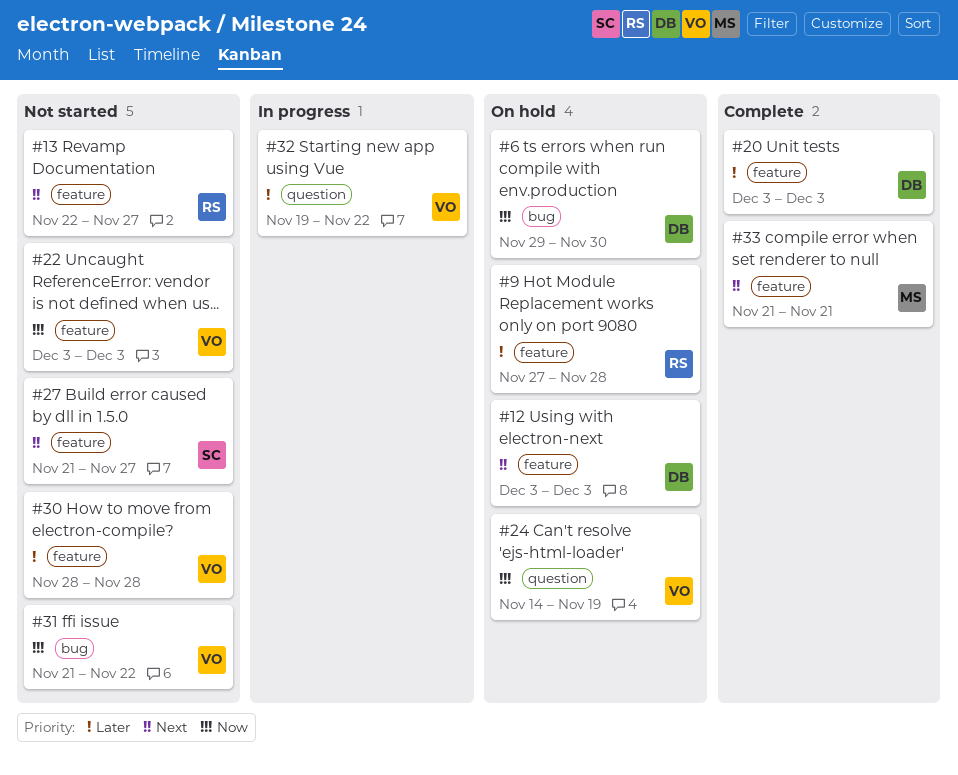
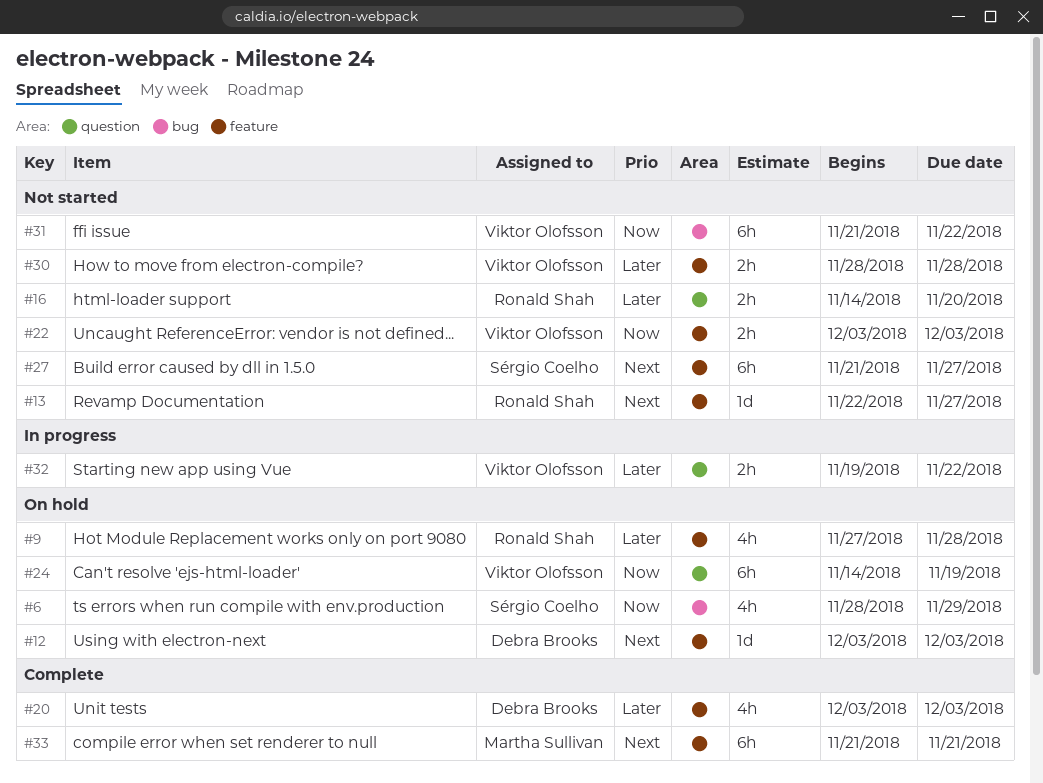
#6, owner: Debra Brooks -> Sérgio Coelho
#6, start: Nov 29 -> Nov 28
#6, due: Nov 30 -> Nov 29
#16: none -> present

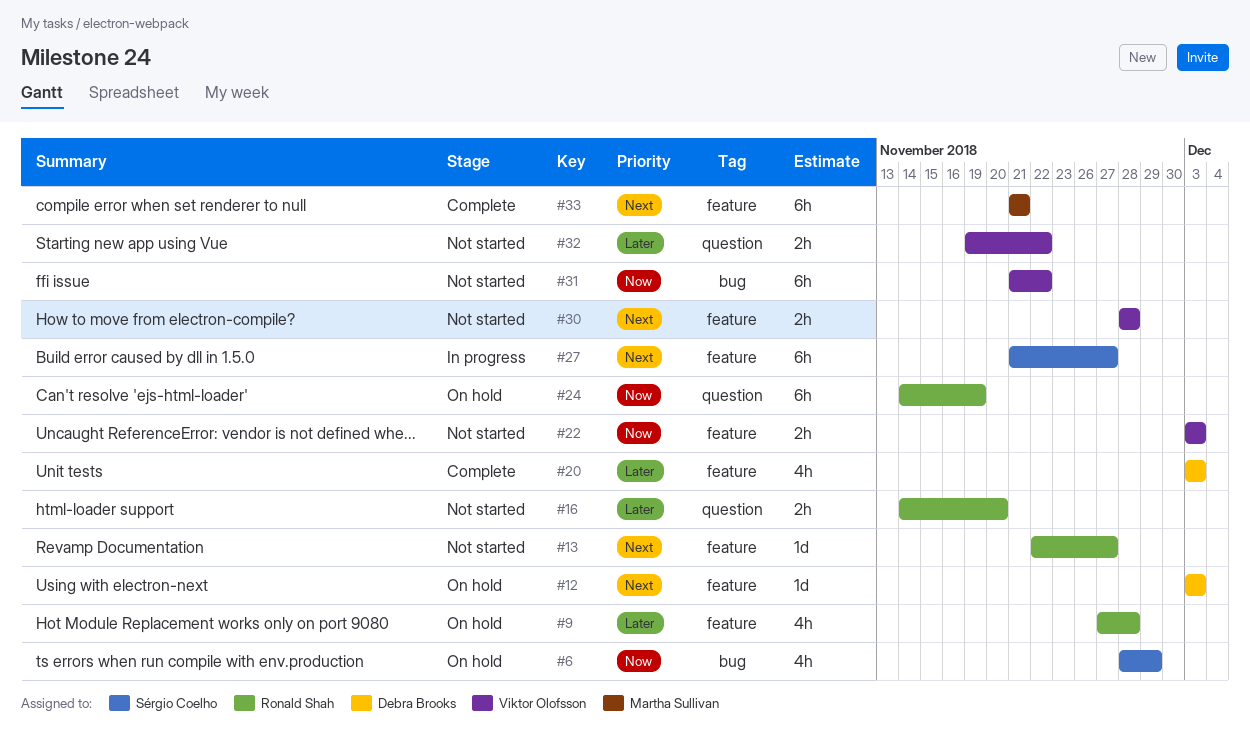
#24, owner: Viktor Olofsson -> Ronald Shah
#27, status: Not started -> In progress
#30, priority: Later -> Next
#32, status: In progress -> Not started

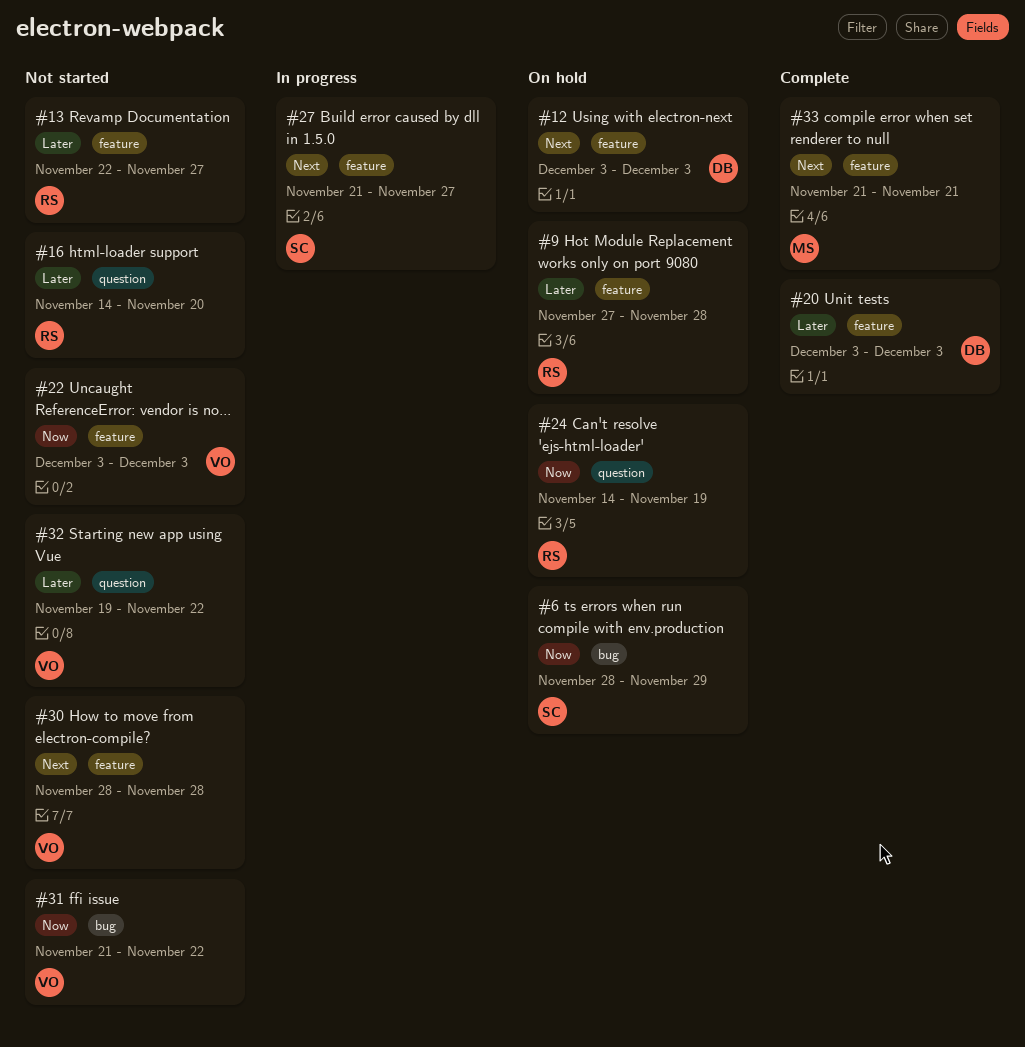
#13, priority: Next -> Later

